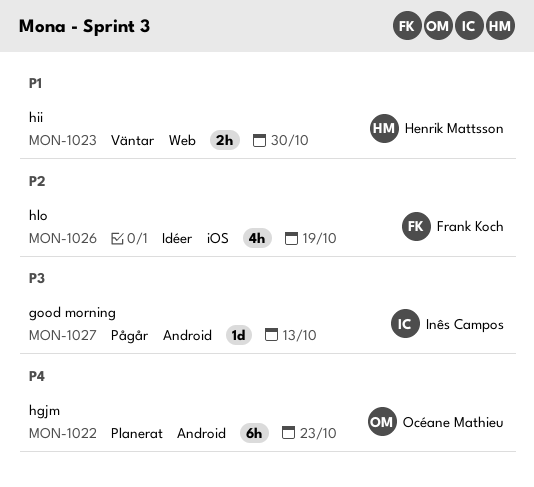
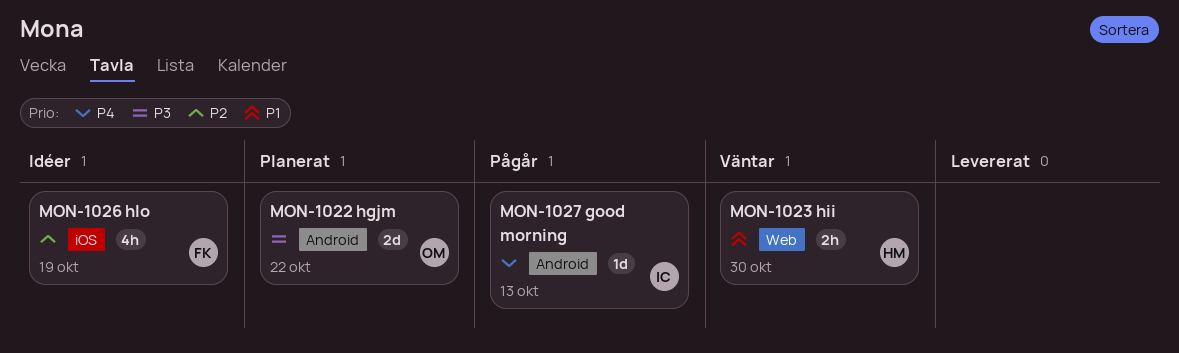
MON-1022, priority: P4 -> P3
MON-1022, estimate: 6h -> 2d
MON-1022, due: Oct 23 -> Oct 22
MON-1027, priority: P3 -> P4

